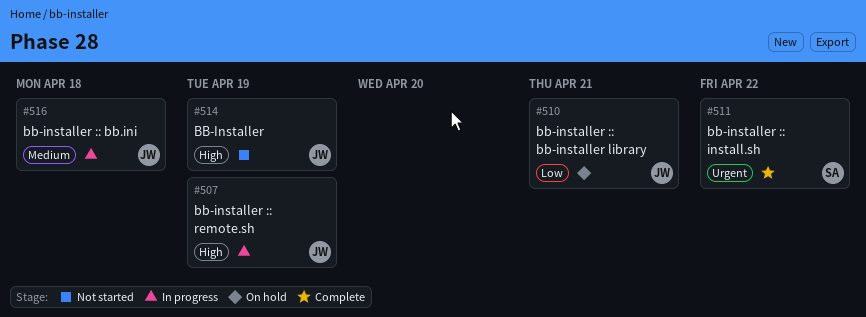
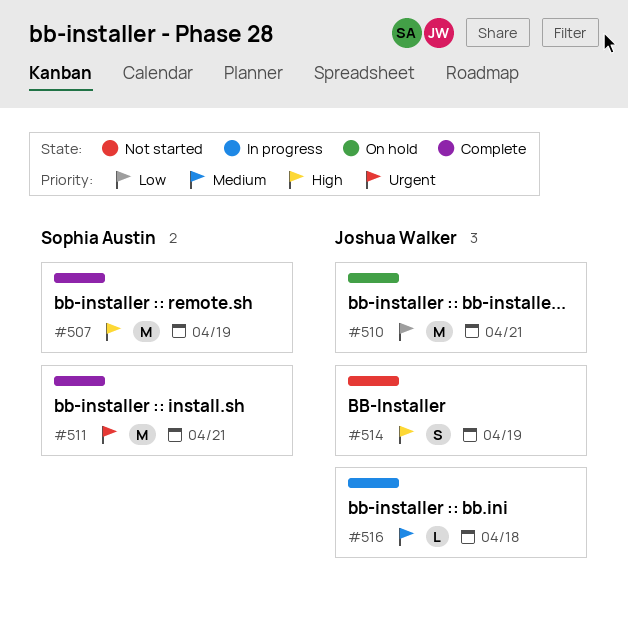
#507, status: In progress -> Complete
#507, owner: Joshua Walker -> Sophia Austin
#511, due: Apr 22 -> Apr 21

